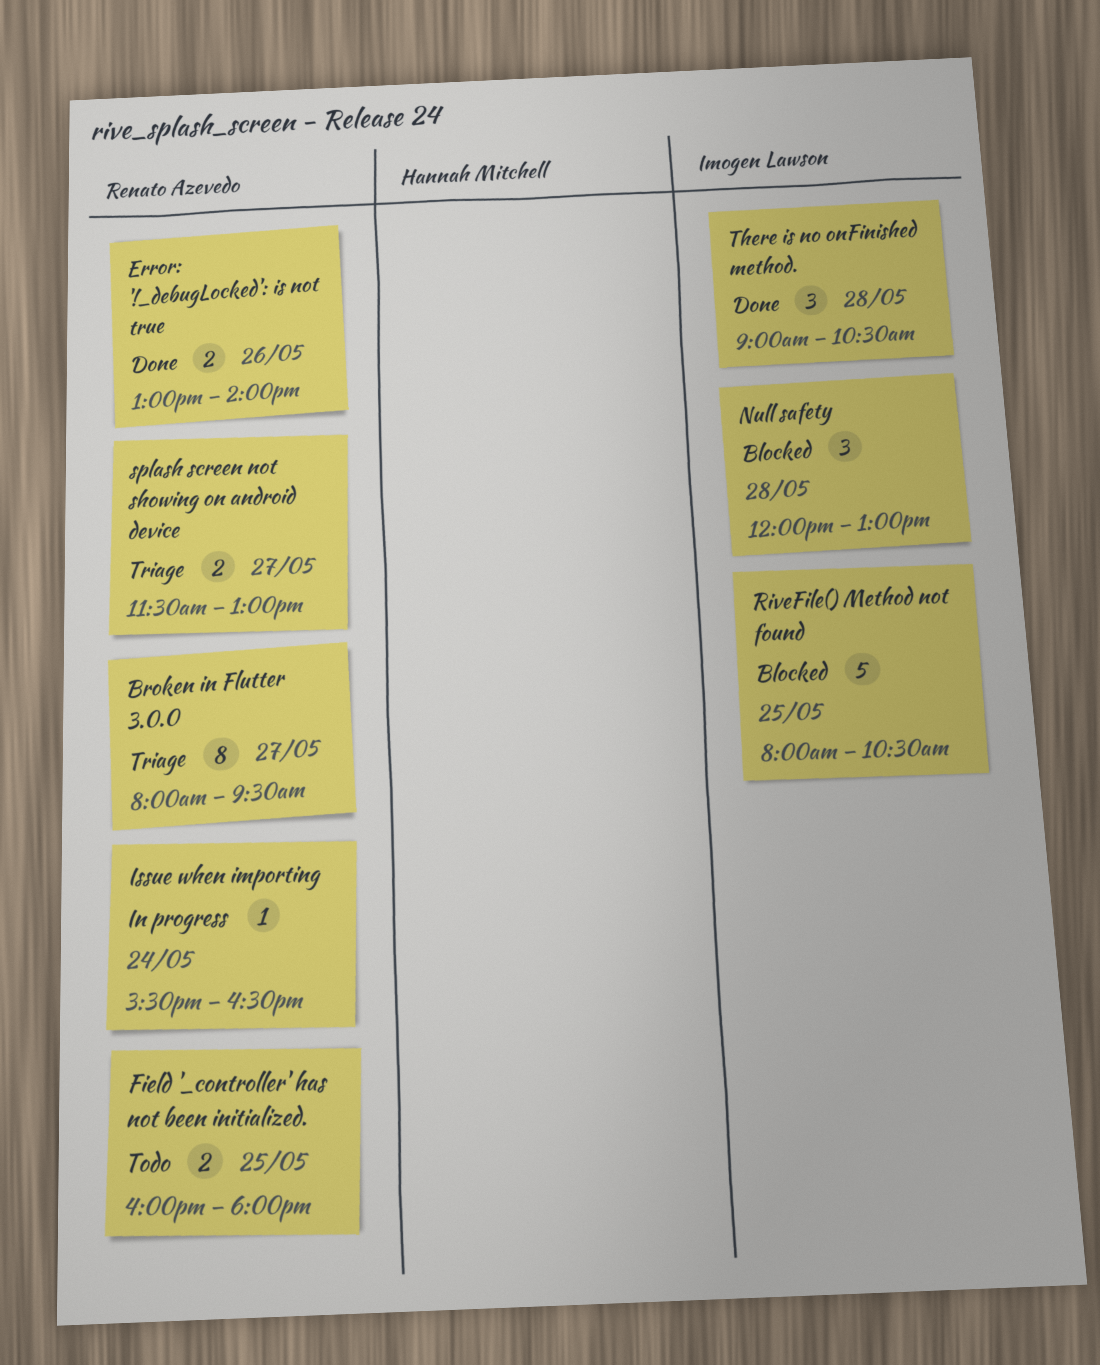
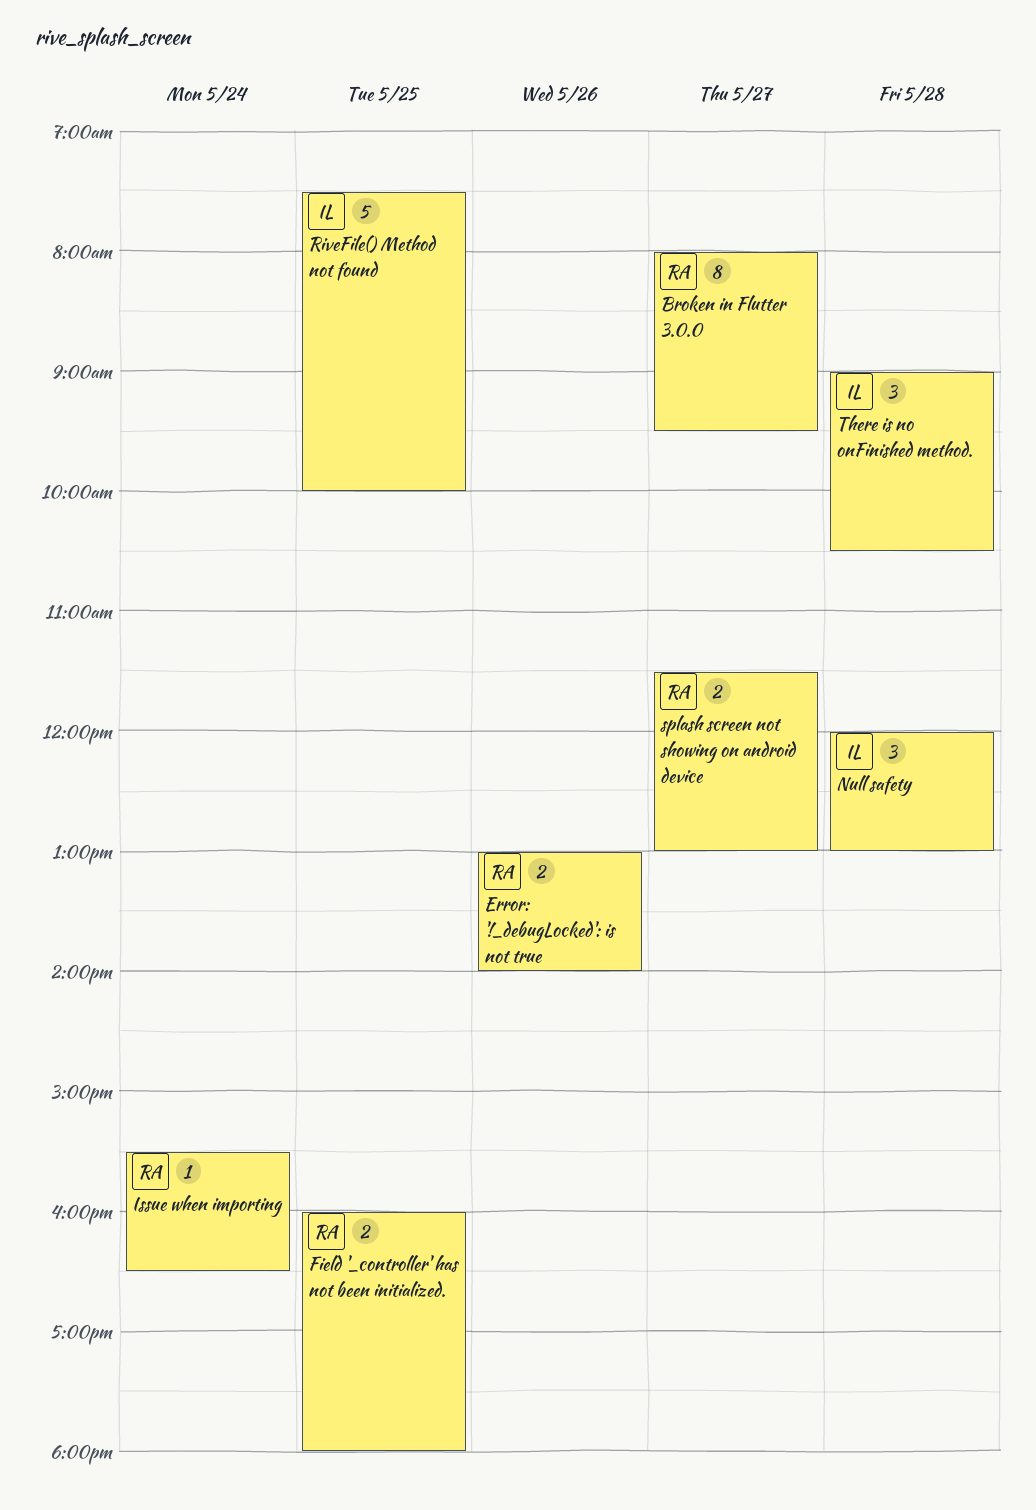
RiveFile() Method not found, begins: 08:00 -> 07:30
RiveFile() Method not found, ends: 10:30 -> 10:00

